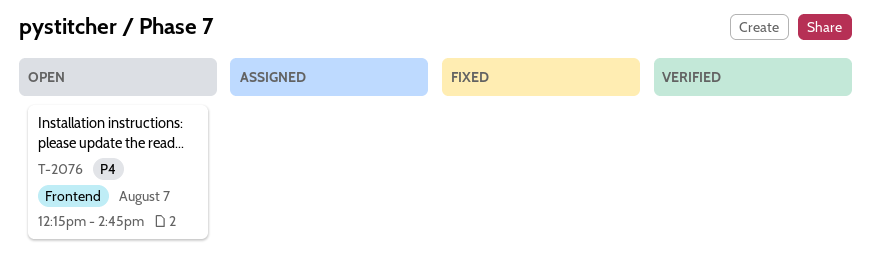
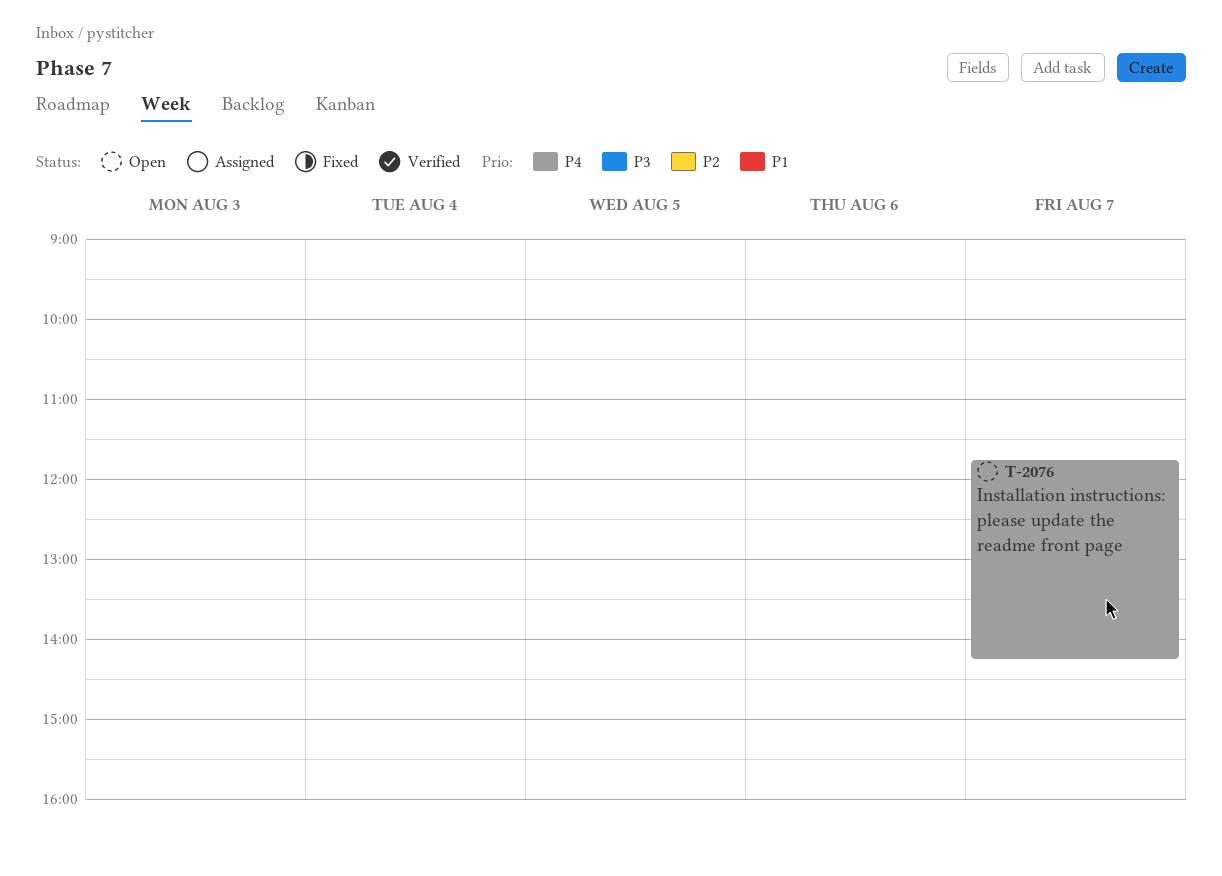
T-2076, begins: 12:15 -> 11:45
T-2076, ends: 14:45 -> 14:15

